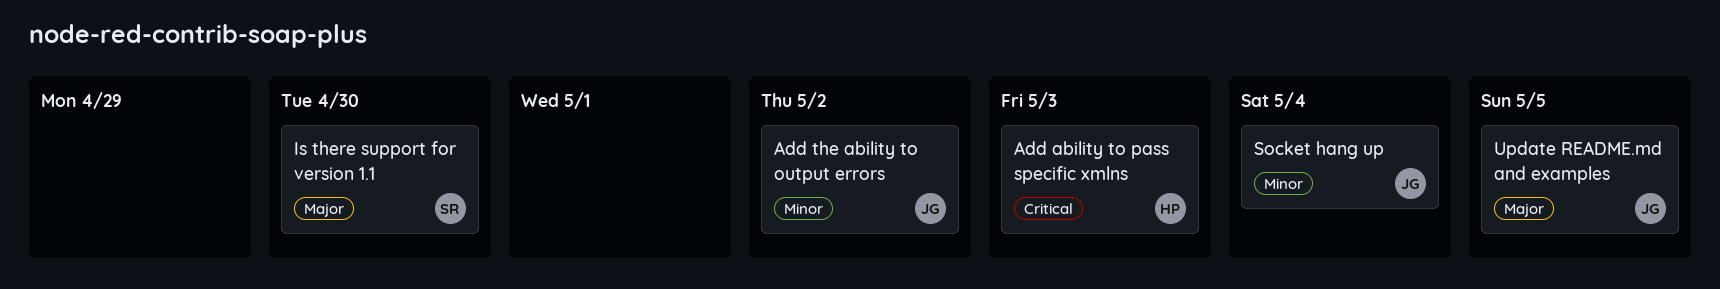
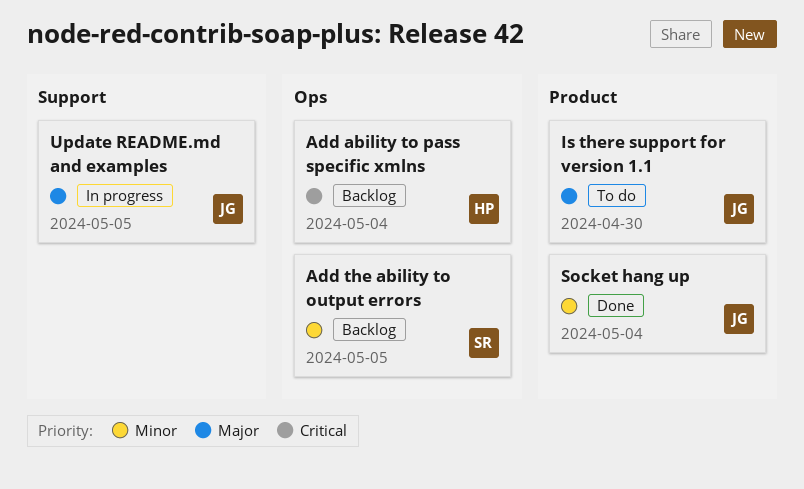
Add ability to pass specific xmlns, due: May 3 -> May 4
Add the ability to output errors, owner: JG -> SR
Add the ability to output errors, due: May 2 -> May 5
Is there support for version 1.1, owner: SR -> JG

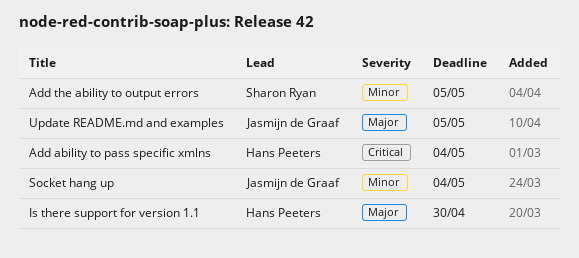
Is there support for version 1.1, owner: Jasmijn de Graaf -> Hans Peeters

